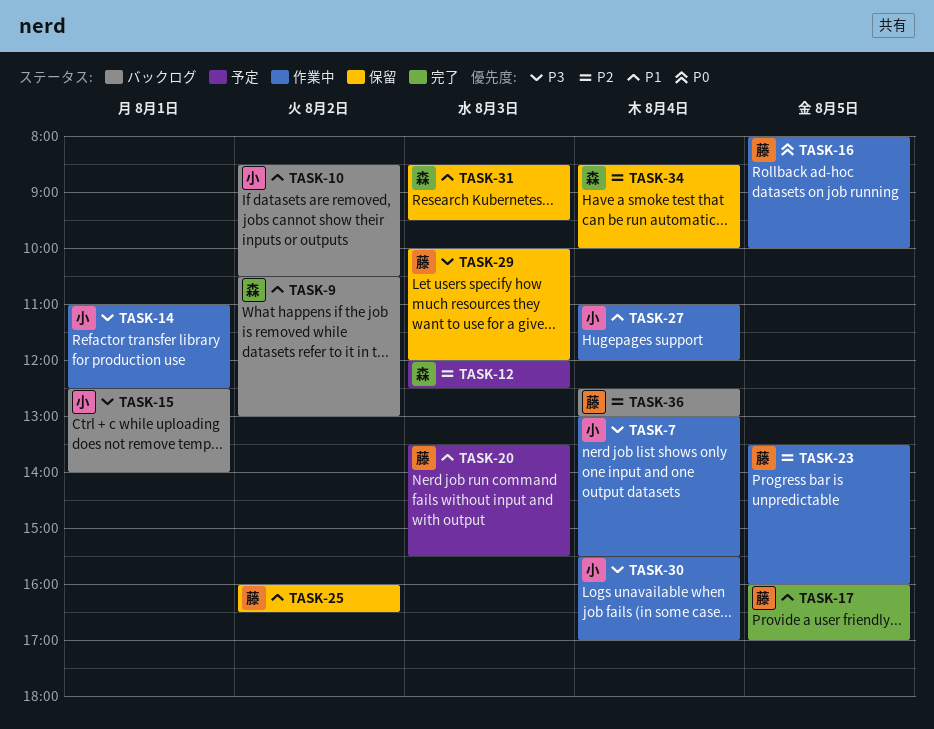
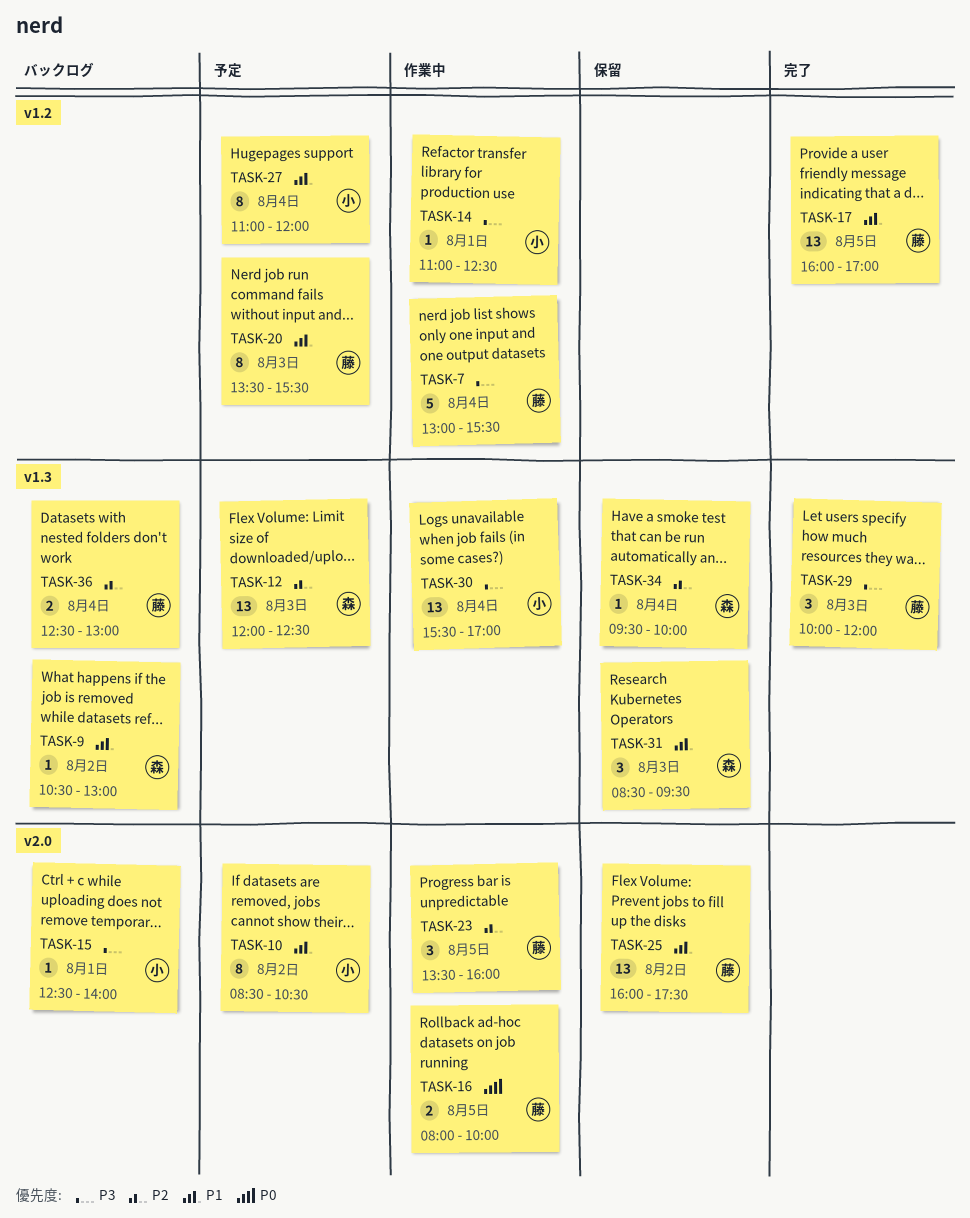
TASK-7, owner: 小 -> 藤
TASK-10, status: バックログ -> 予定
TASK-25, ends: 16:30 -> 17:30
TASK-27, status: 作業中 -> 予定
TASK-29, status: 保留 -> 完了
TASK-34, begins: 08:30 -> 09:30

